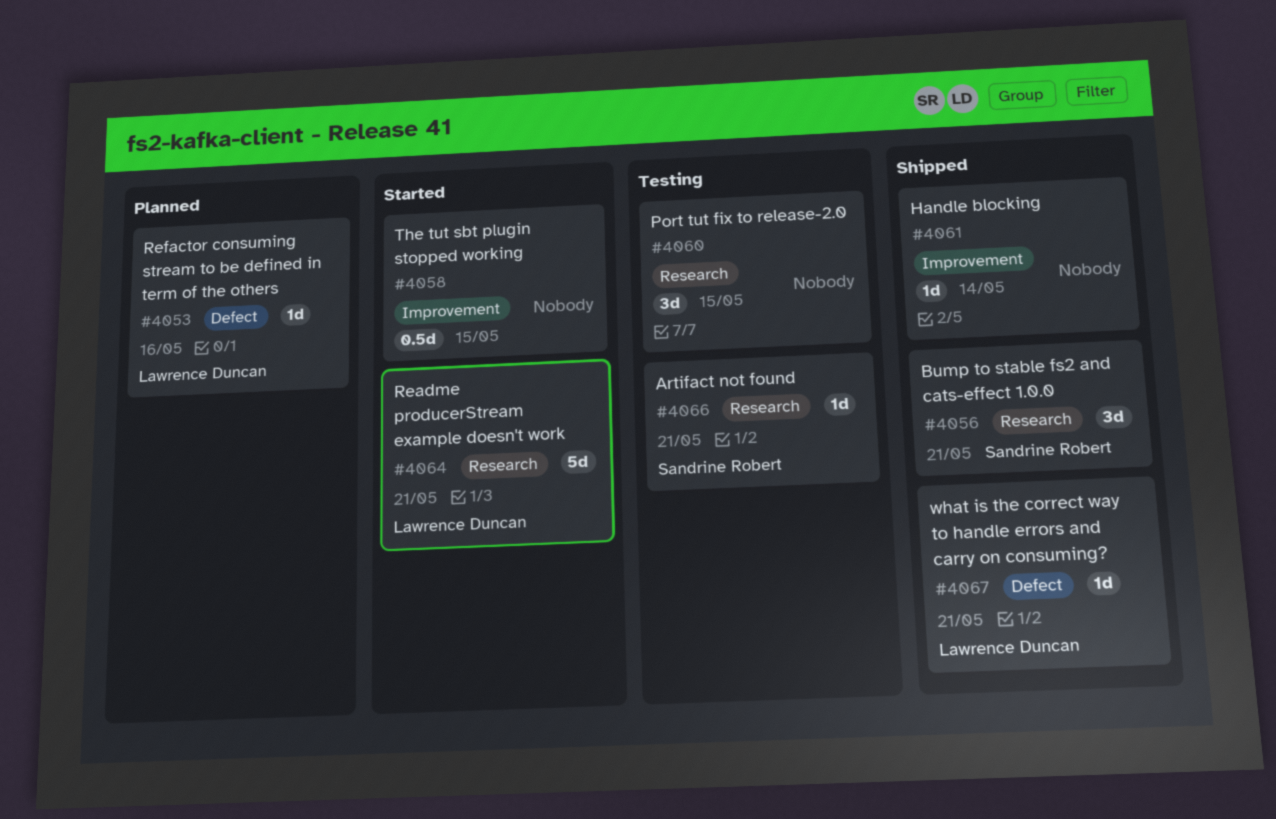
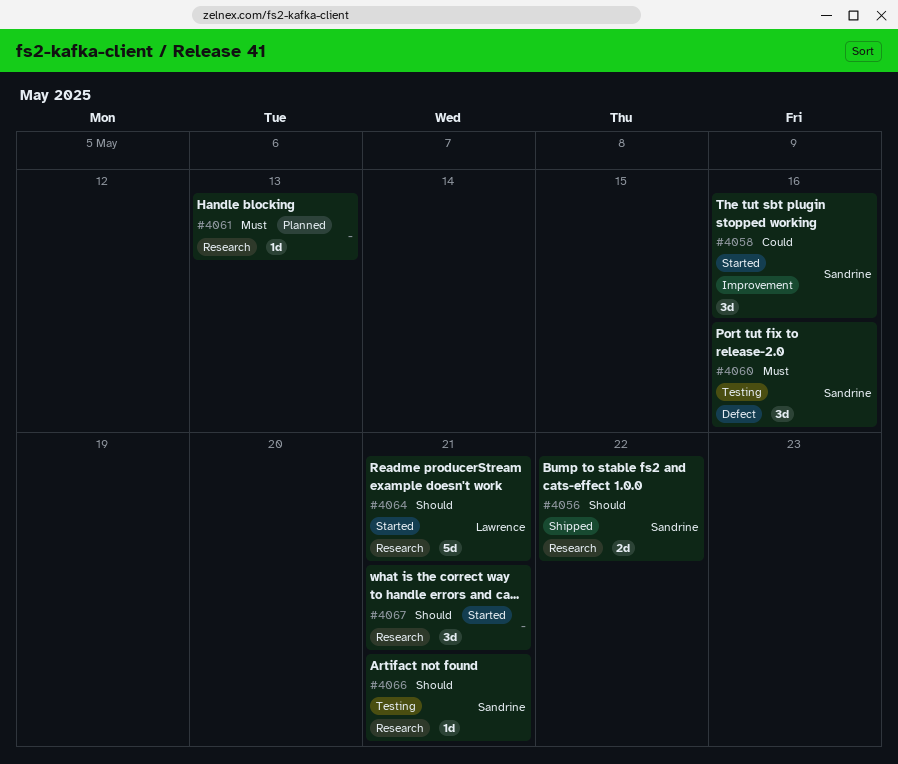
#4053: present -> none
#4056, estimate: 3d -> 2d
#4056, due: May 21 -> May 22
#4058, owner: none -> Sandrine Robert
#4058, estimate: 0.5d -> 3d
#4058, due: May 15 -> May 16
#4060, owner: none -> Sandrine Robert
#4060, label: Research -> Defect
#4060, due: May 15 -> May 16
#4061, status: Shipped -> Planned
#4061, label: Improvement -> Research
#4061, due: May 14 -> May 13
#4067, status: Shipped -> Started
#4067, owner: Lawrence Duncan -> none
#4067, label: Defect -> Research
#4067, estimate: 1d -> 3d

